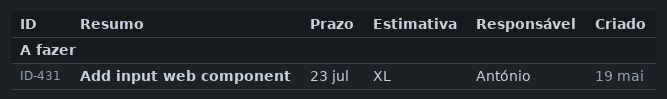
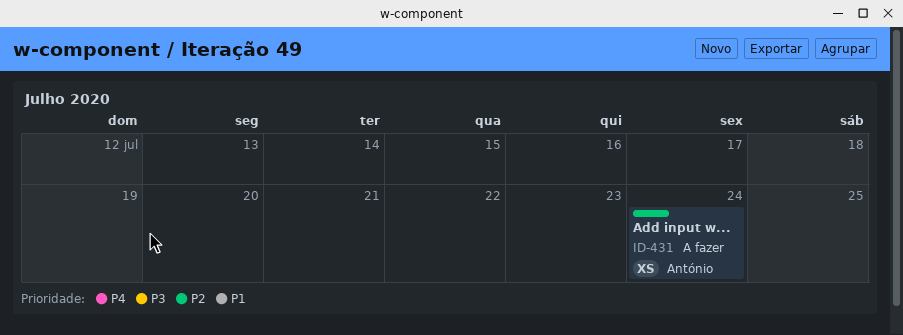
ID-431, estimate: XL -> XS
ID-431, due: Jul 23 -> Jul 24

